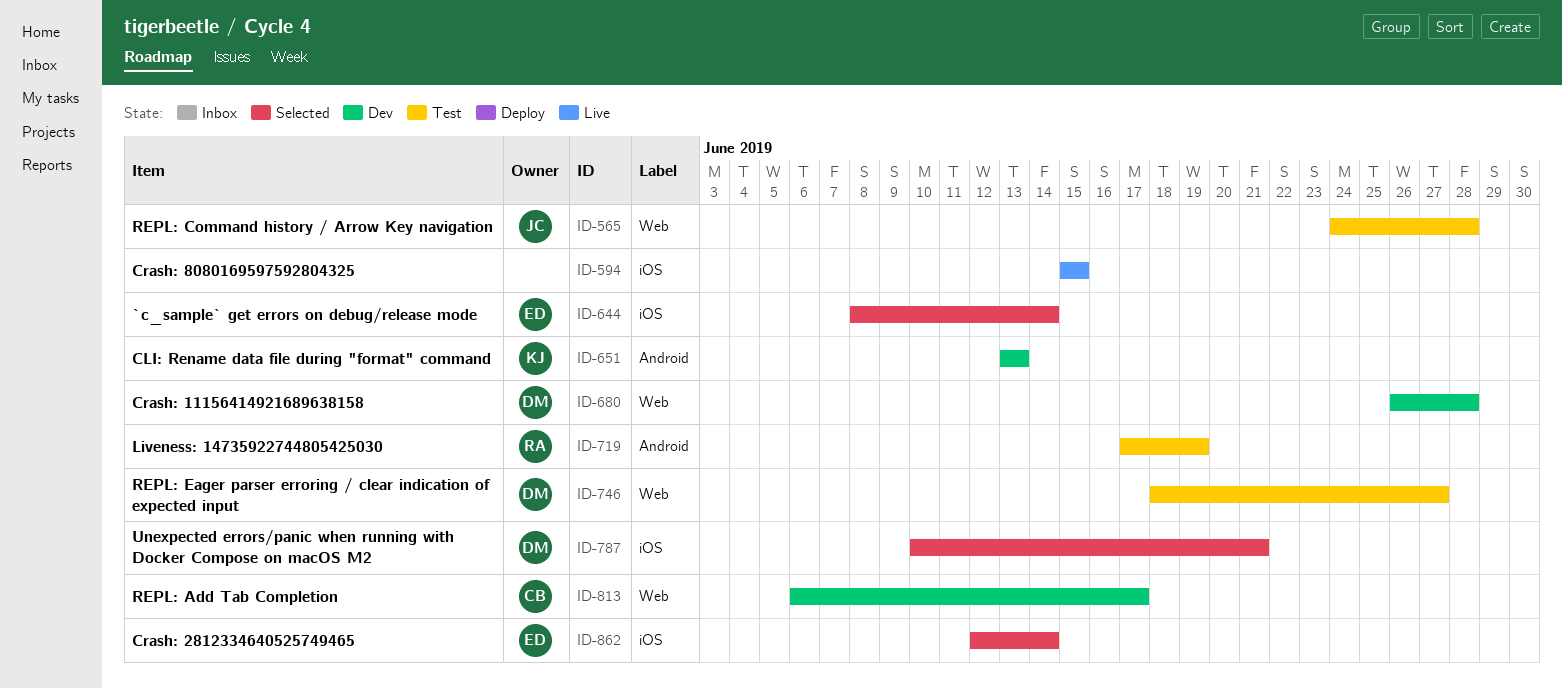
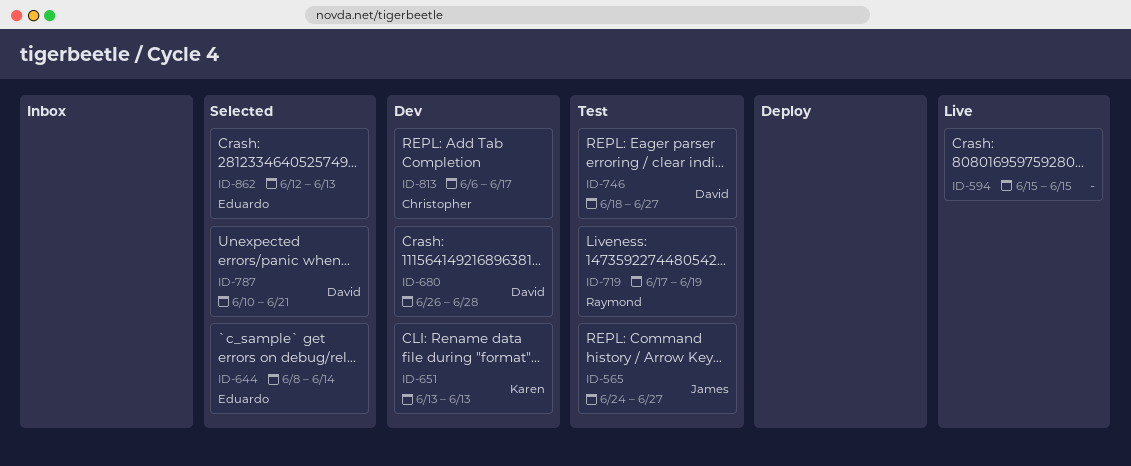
ID-565, due: Jun 28 -> Jun 27
ID-862, due: Jun 14 -> Jun 13

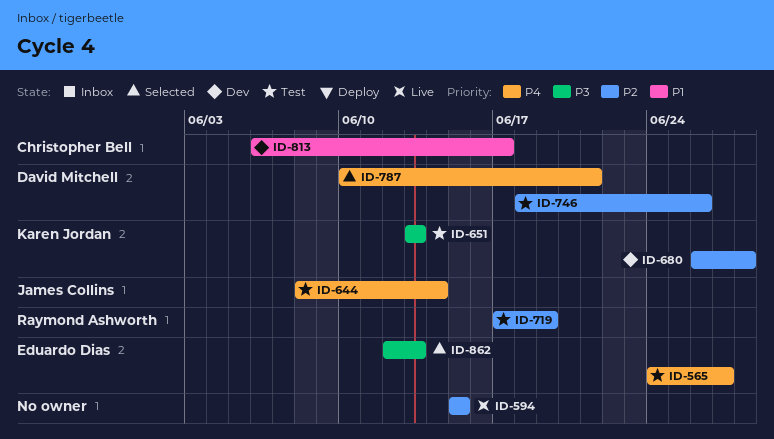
ID-565, owner: James Collins -> Eduardo Dias
ID-644, status: Selected -> Test
ID-644, owner: Eduardo Dias -> James Collins
ID-651, status: Dev -> Test
ID-680, owner: David Mitchell -> Karen Jordan
ID-746, due: Jun 27 -> Jun 26

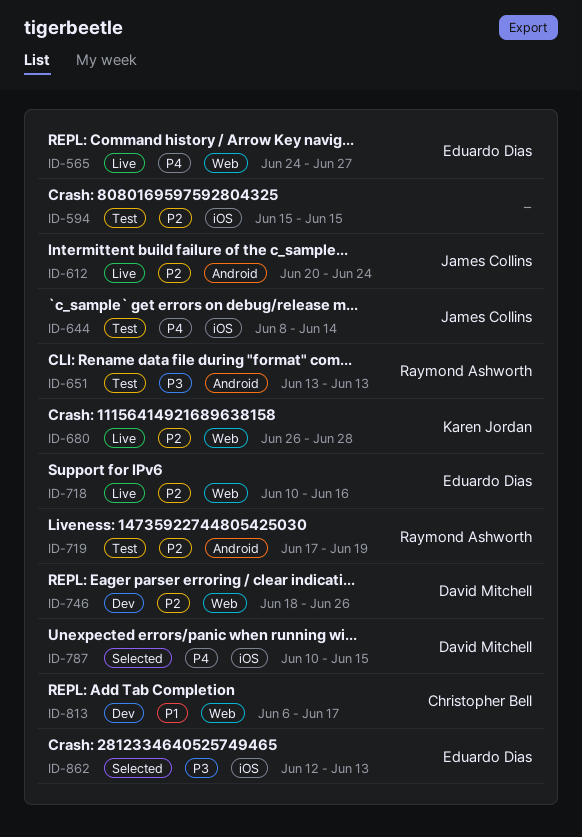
ID-565, status: Test -> Live
ID-594, status: Live -> Test
ID-612: none -> present
ID-651, owner: Karen Jordan -> Raymond Ashworth
ID-680, status: Dev -> Live
ID-718: none -> present
ID-746, status: Test -> Dev
ID-787, due: Jun 21 -> Jun 15

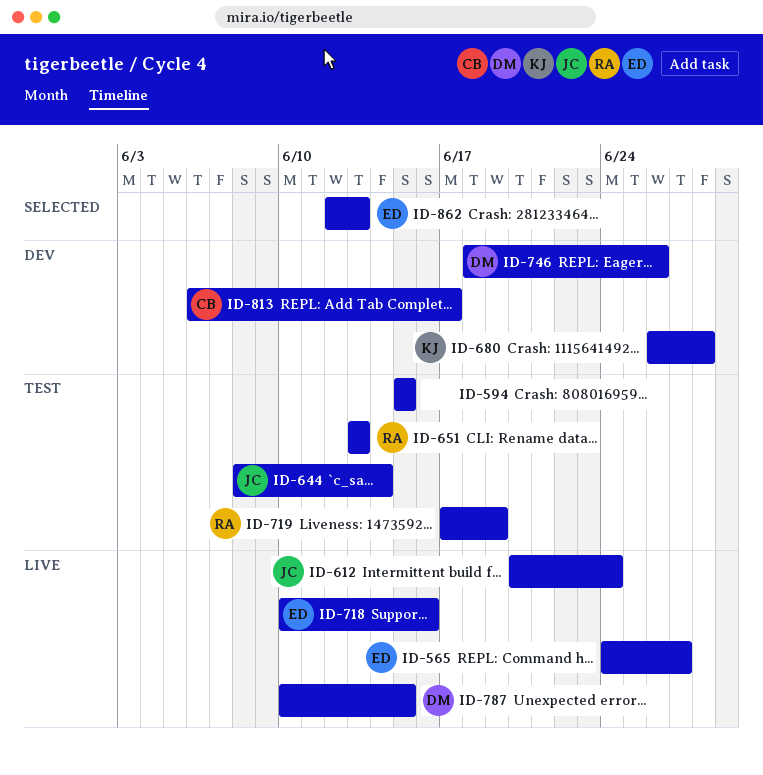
ID-680, status: Live -> Dev
ID-787, status: Selected -> Live

